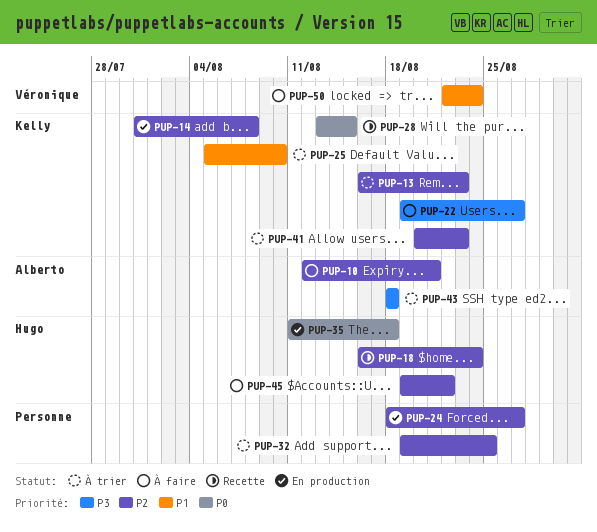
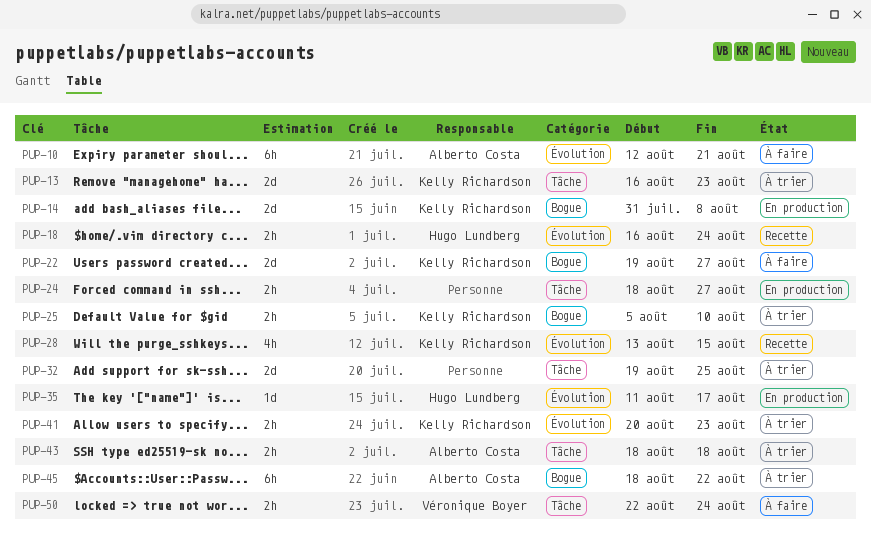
PUP-35, due: Aug 18 -> Aug 17
PUP-45, status: À faire -> À trier
PUP-45, owner: Hugo Lundberg -> Alberto Costa
PUP-45, start: Aug 19 -> Aug 18

